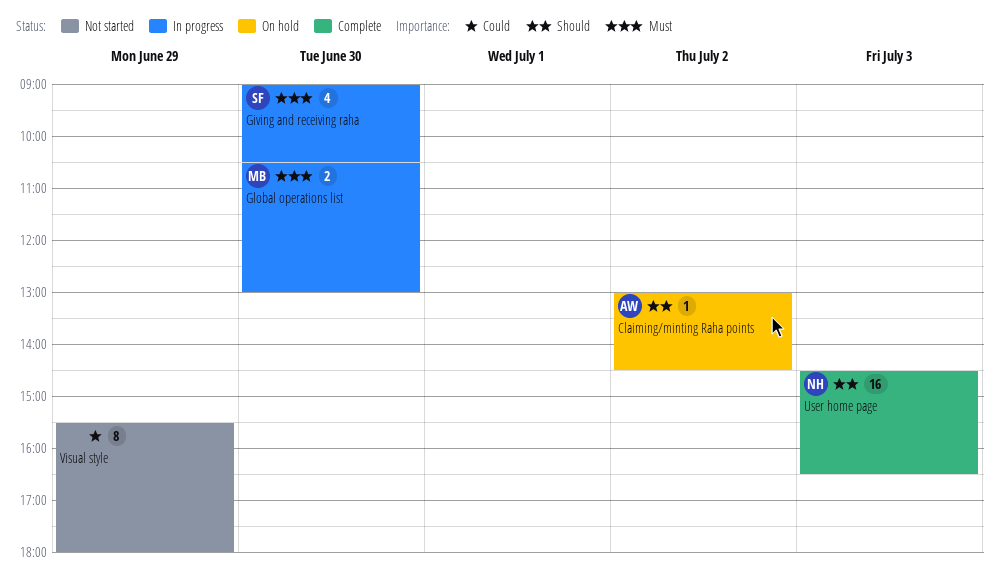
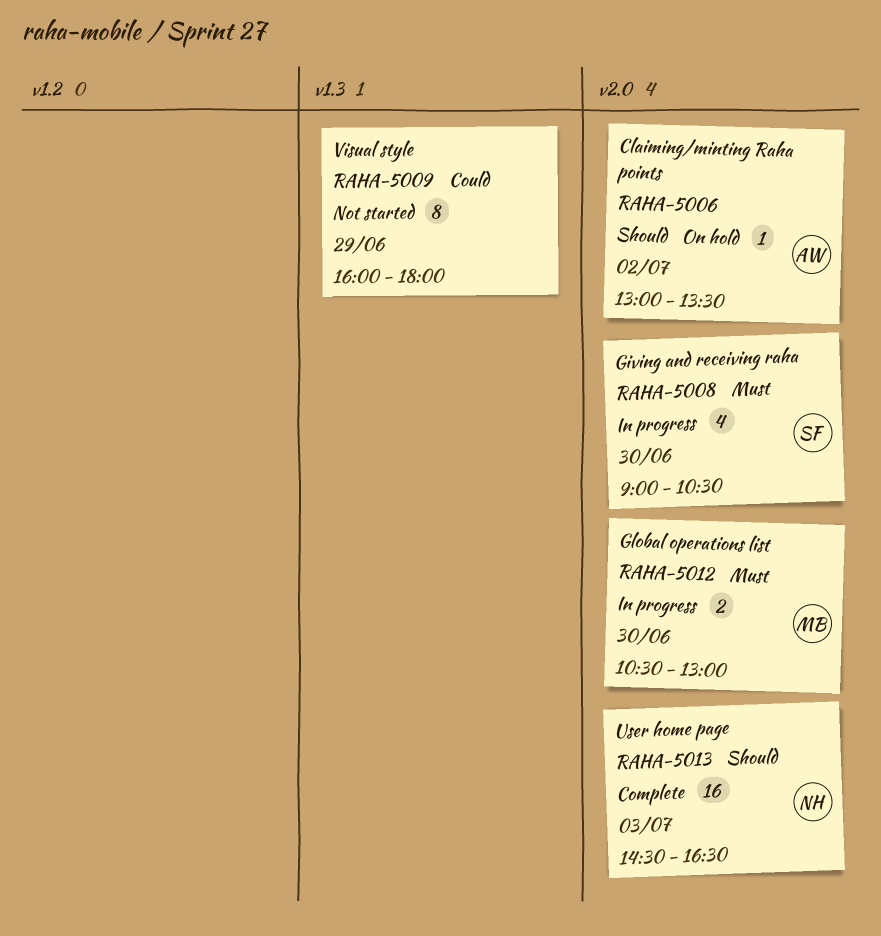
Claiming/minting Raha points, ends: 14:30 -> 13:30
Visual style, begins: 15:30 -> 16:00

